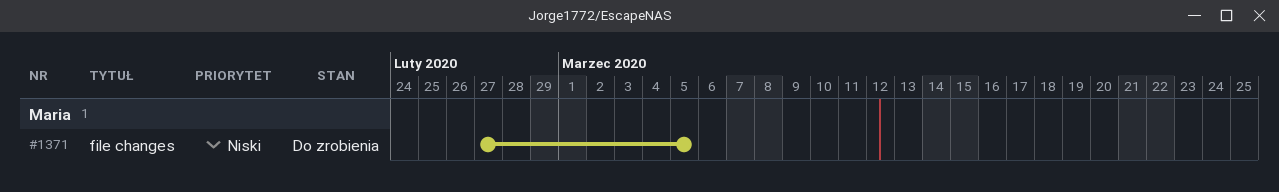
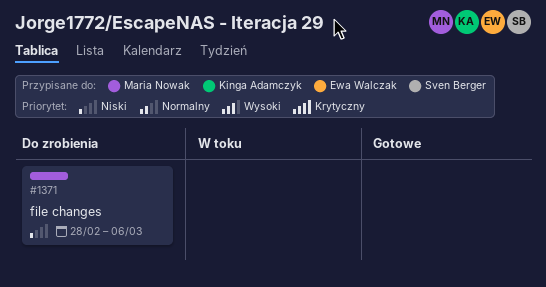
#1371, start: Feb 27 -> Feb 28
#1371, due: Mar 5 -> Mar 6

